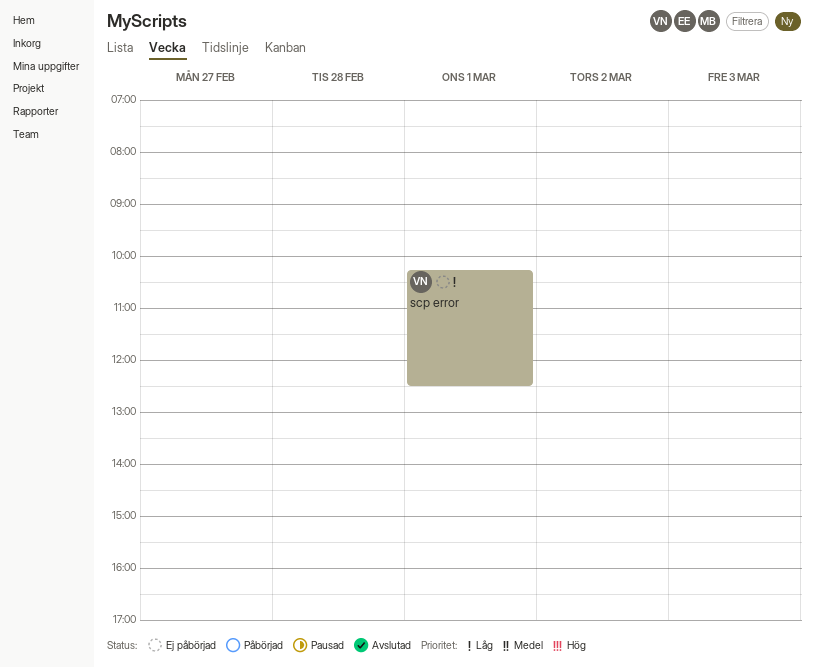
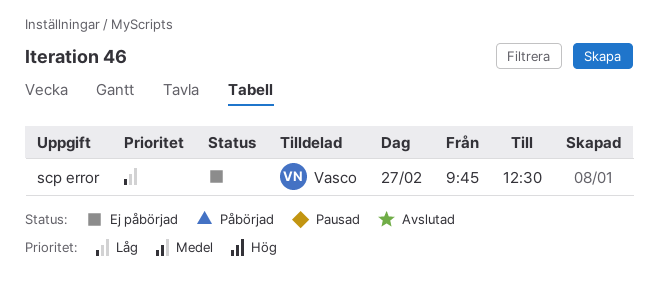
scp error, day: Mar 1 -> Feb 27
scp error, begins: 10:15 -> 09:45

